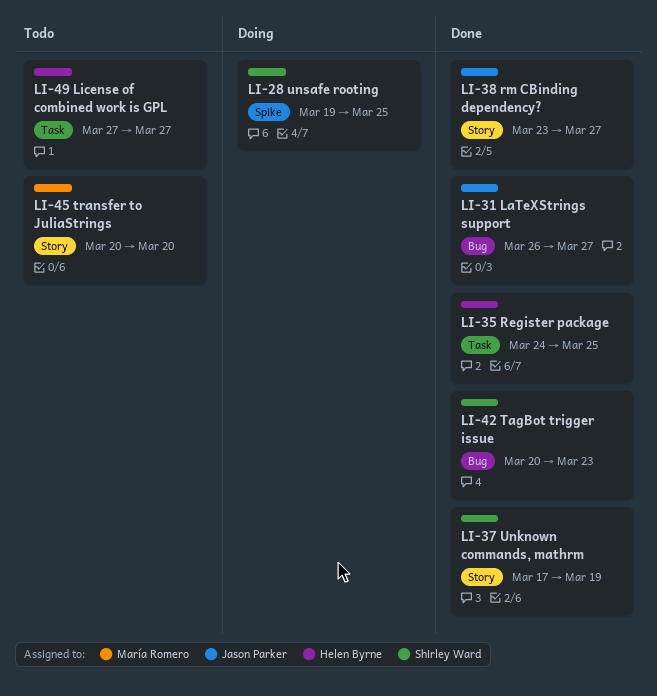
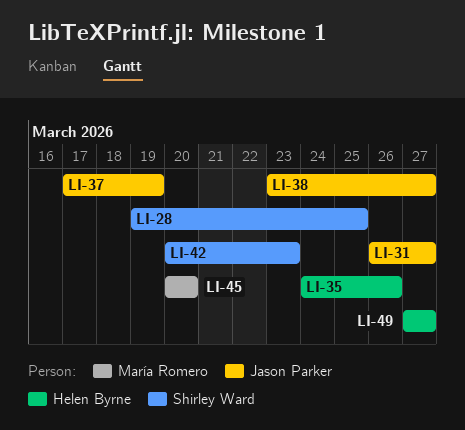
LI-35, due: Mar 25 -> Mar 26
LI-37, owner: Shirley Ward -> Jason Parker

